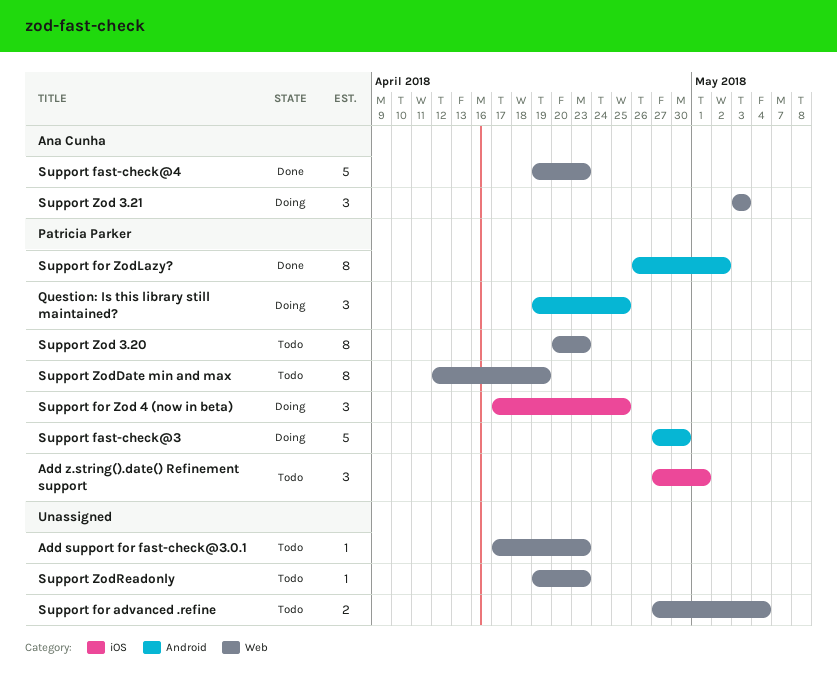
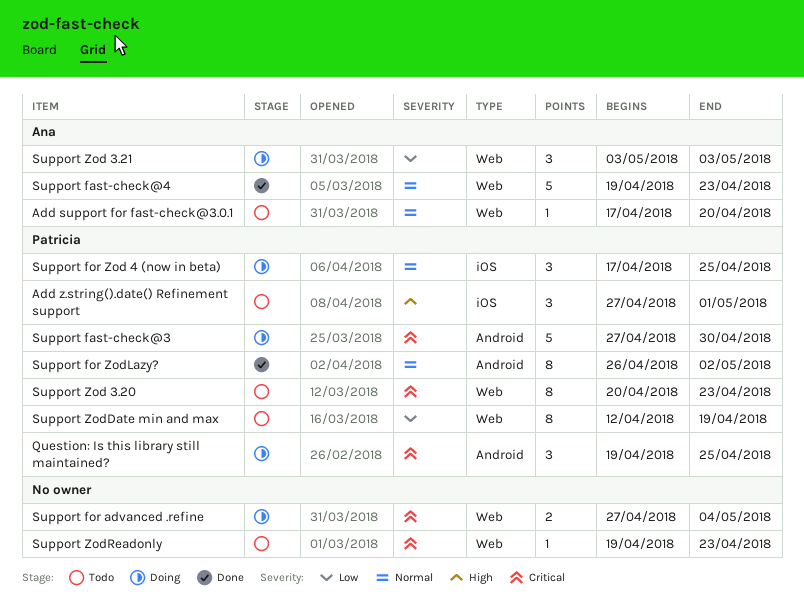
Add support for fast-check@3.0.1, owner: none -> Ana Cunha
Add support for fast-check@3.0.1, due: Apr 23 -> Apr 20
Support for advanced .refine, status: Todo -> Doing

